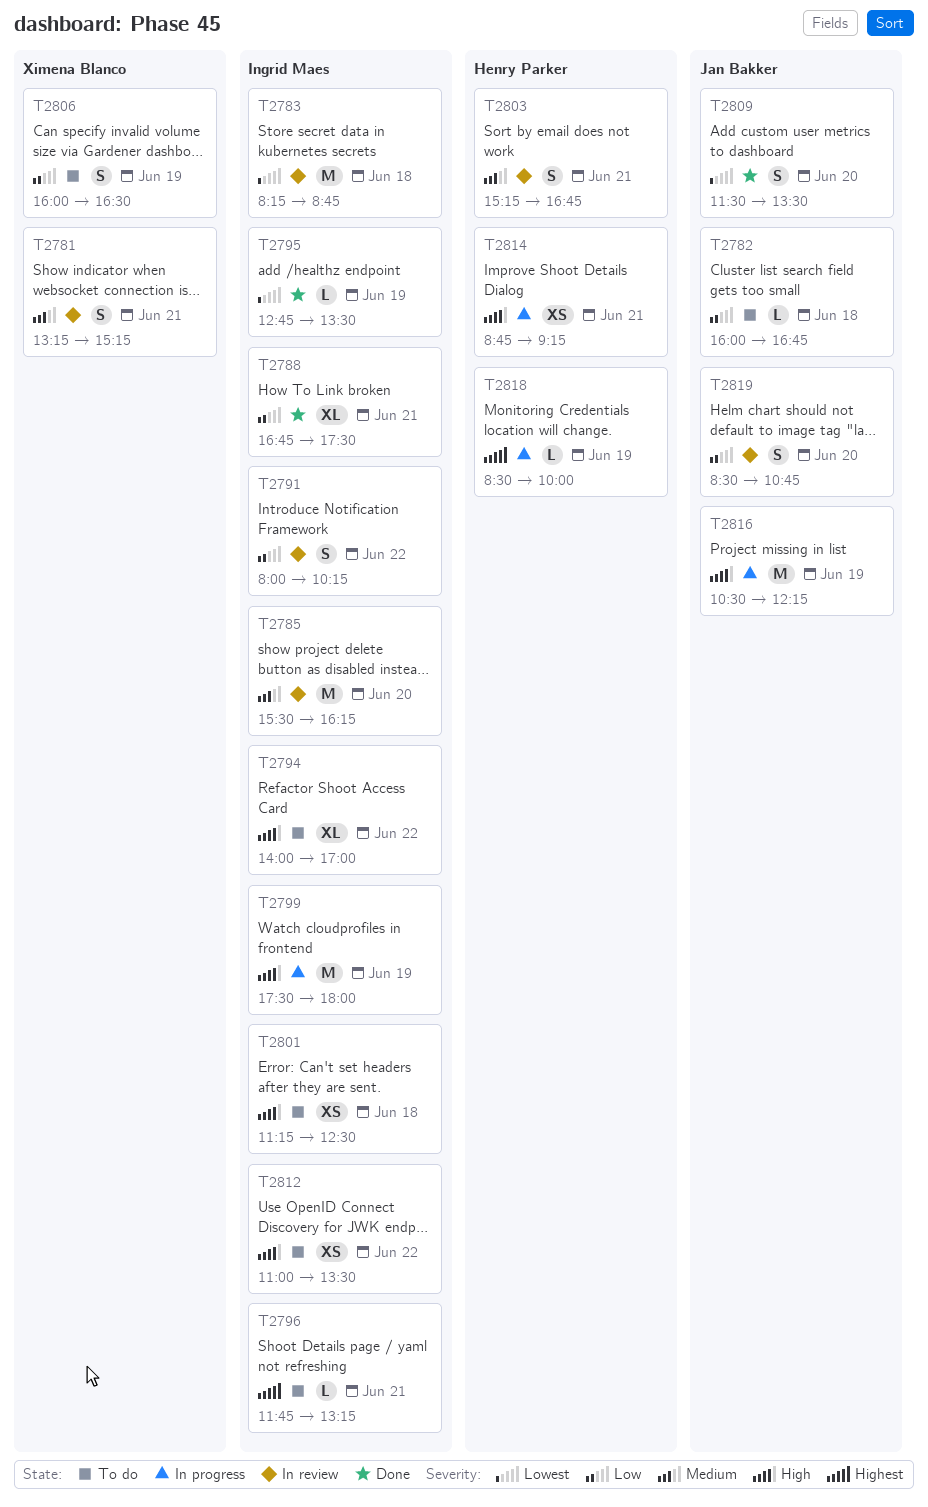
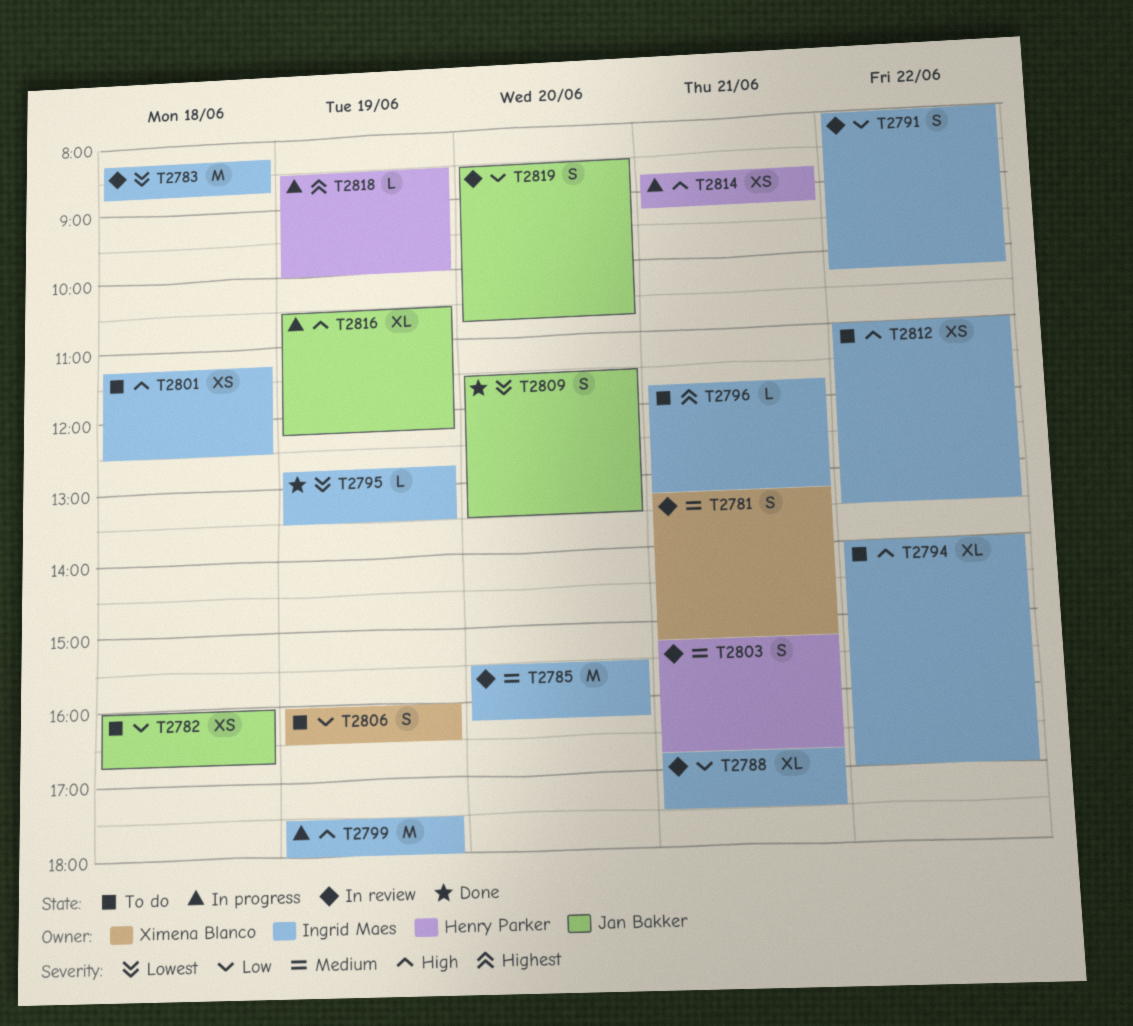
T2782, estimate: L -> XS
T2788, status: Done -> In review
T2816, estimate: M -> XL

